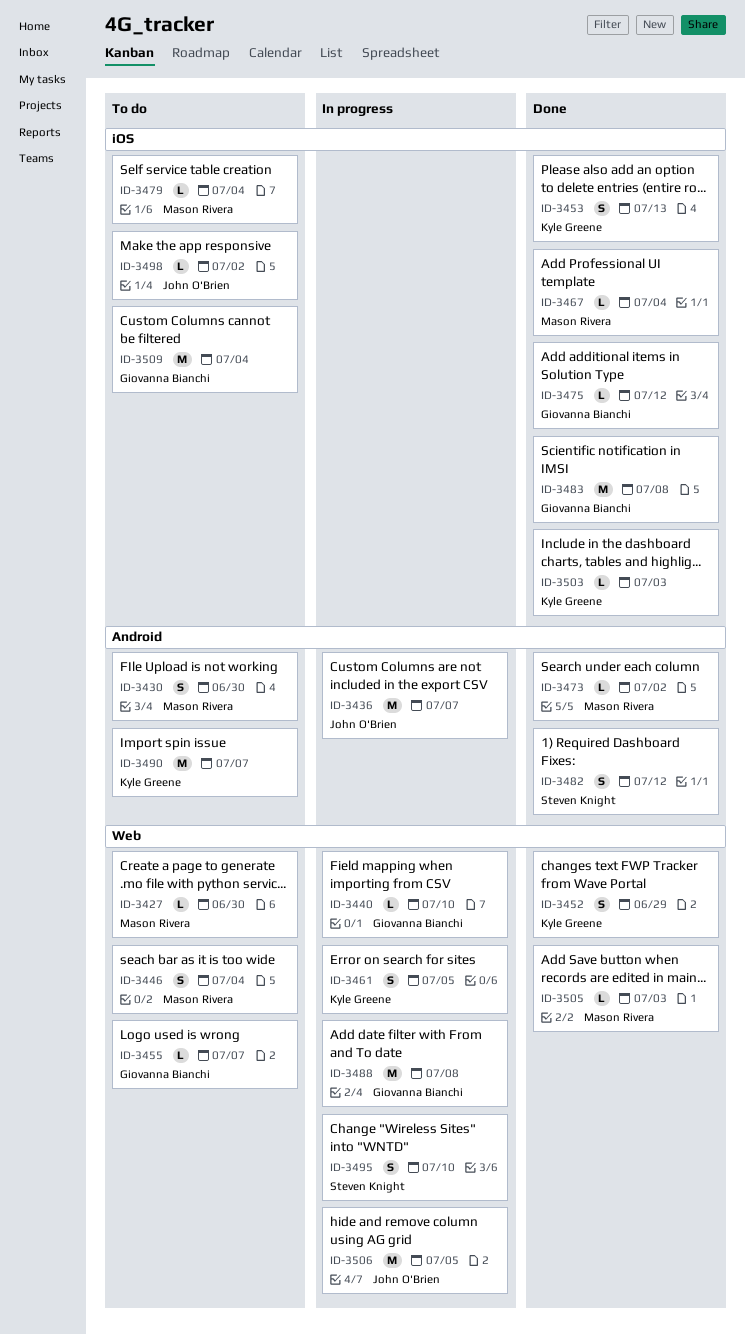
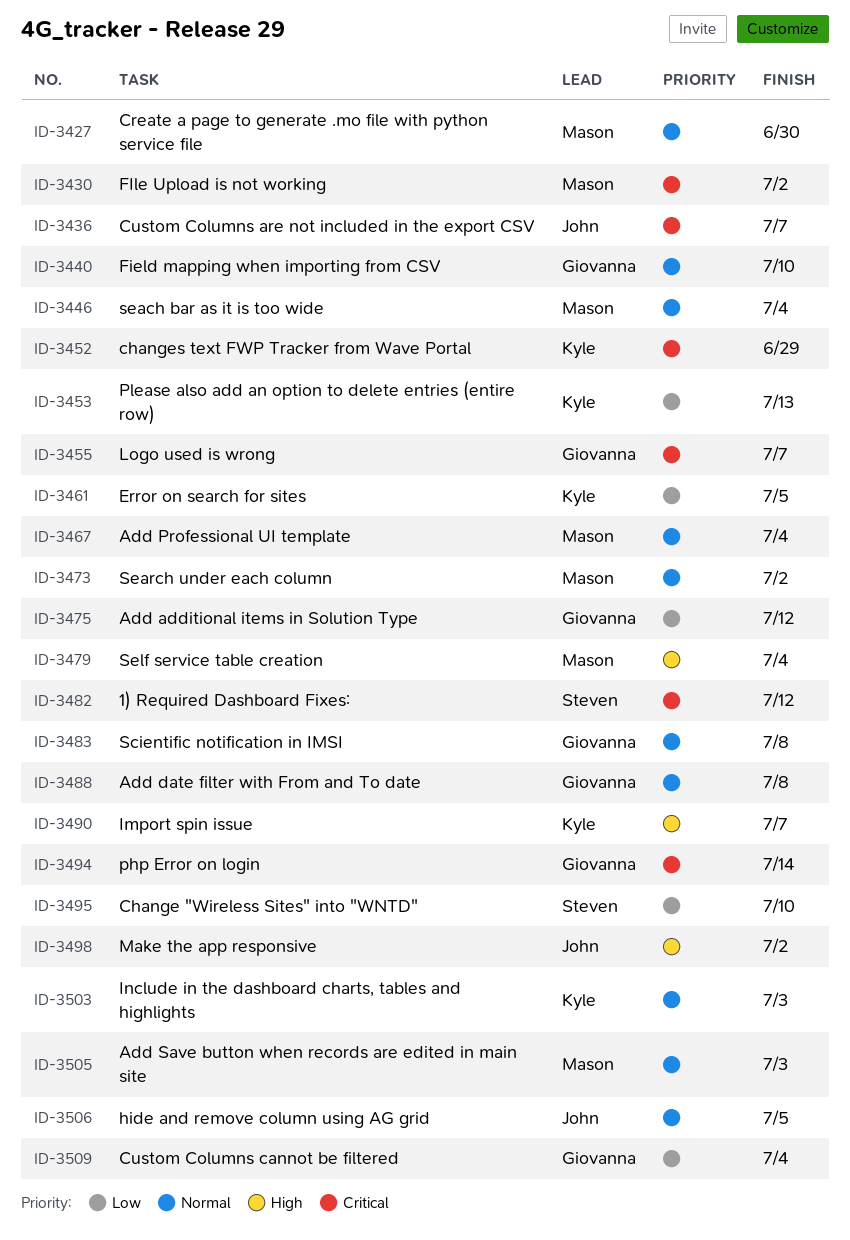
ID-3430, due: Jun 30 -> Jul 2
ID-3494: none -> present

